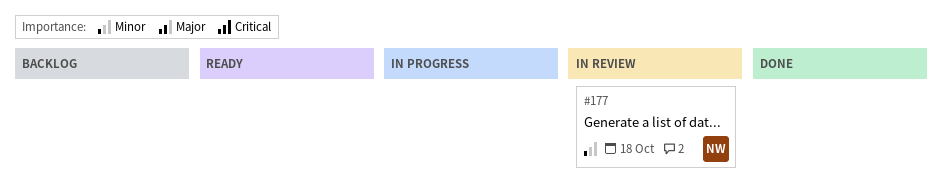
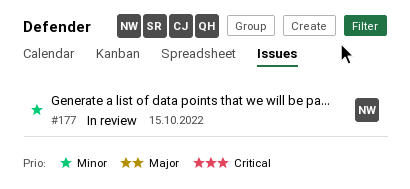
#177, due: Oct 18 -> Oct 15

